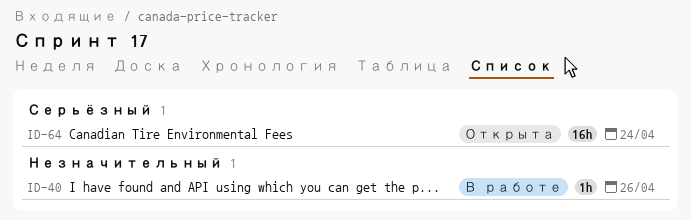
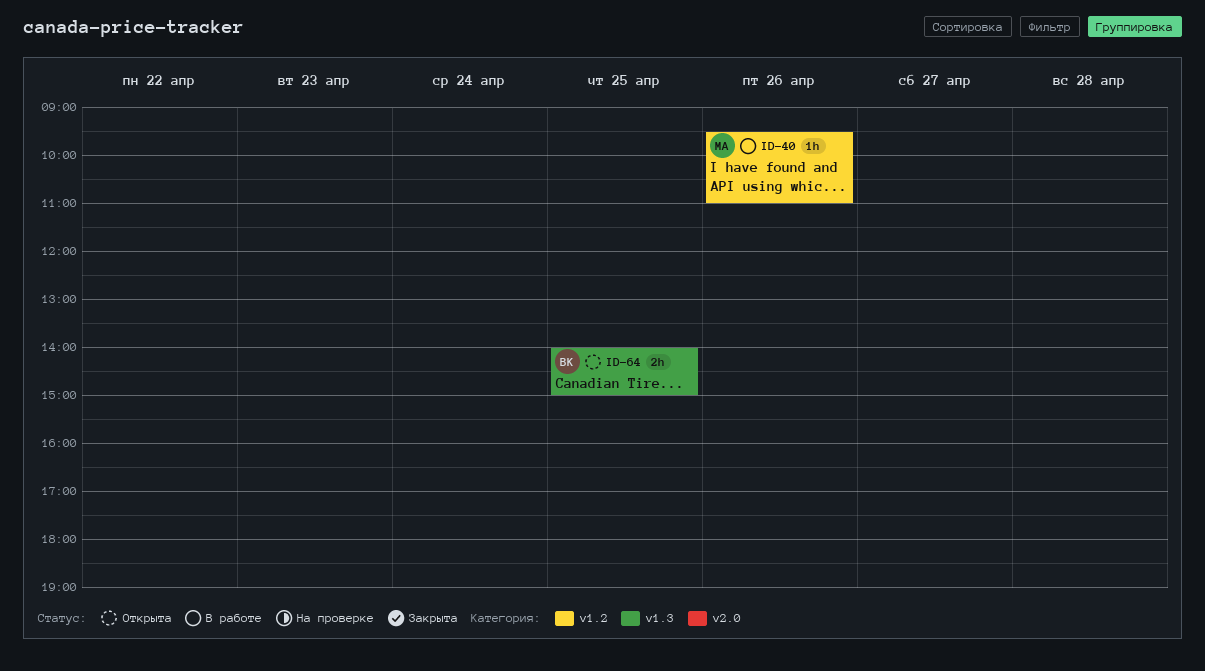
ID-64, estimate: 16h -> 2h
ID-64, day: Apr 24 -> Apr 25

